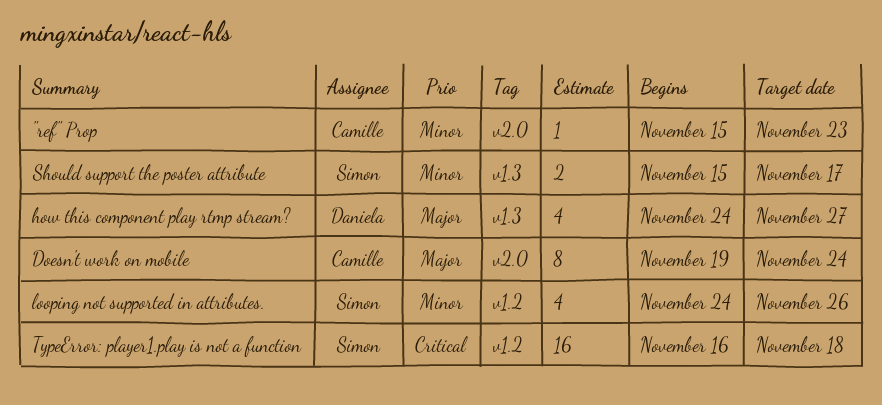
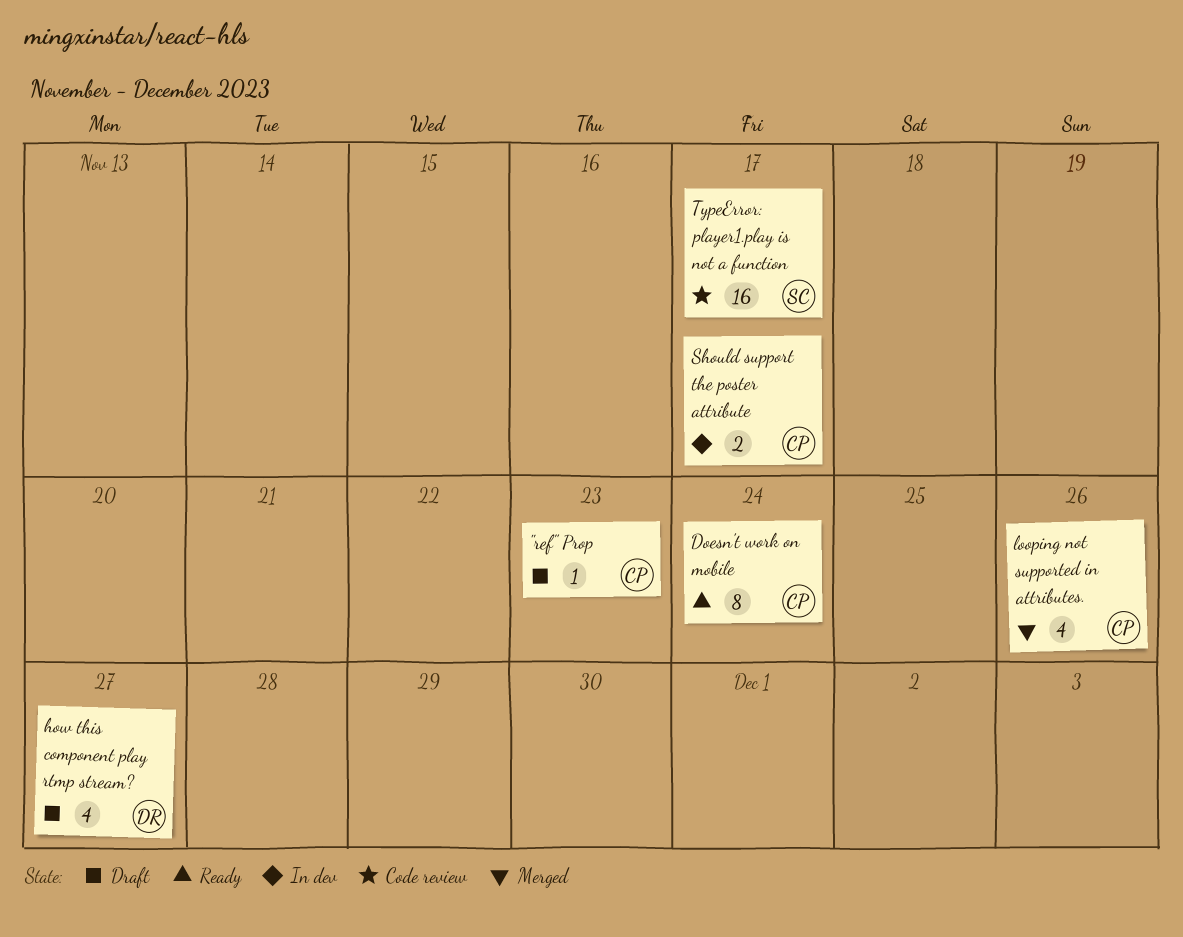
looping not supported in attributes., owner: Simon -> Camille
Should support the poster attribute, owner: Simon -> Camille
TypeError: player1.play is not a function, due: Nov 18 -> Nov 17

